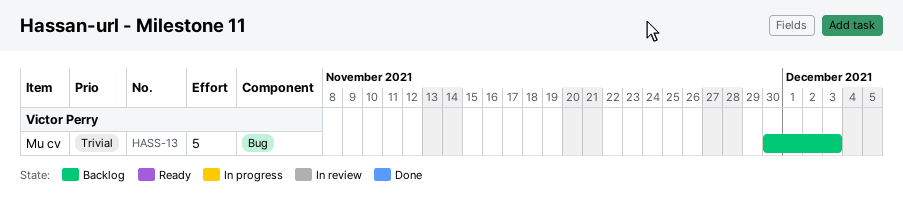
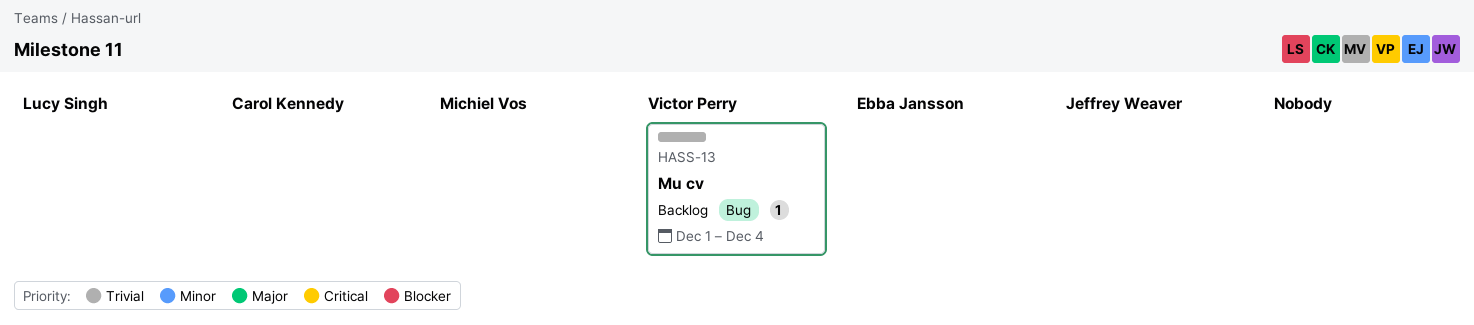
HASS-13, estimate: 5 -> 1
HASS-13, start: Nov 30 -> Dec 1
HASS-13, due: Dec 3 -> Dec 4

